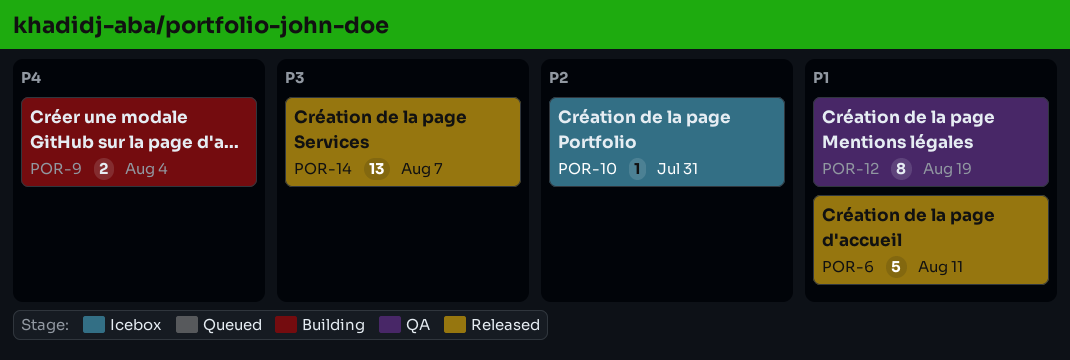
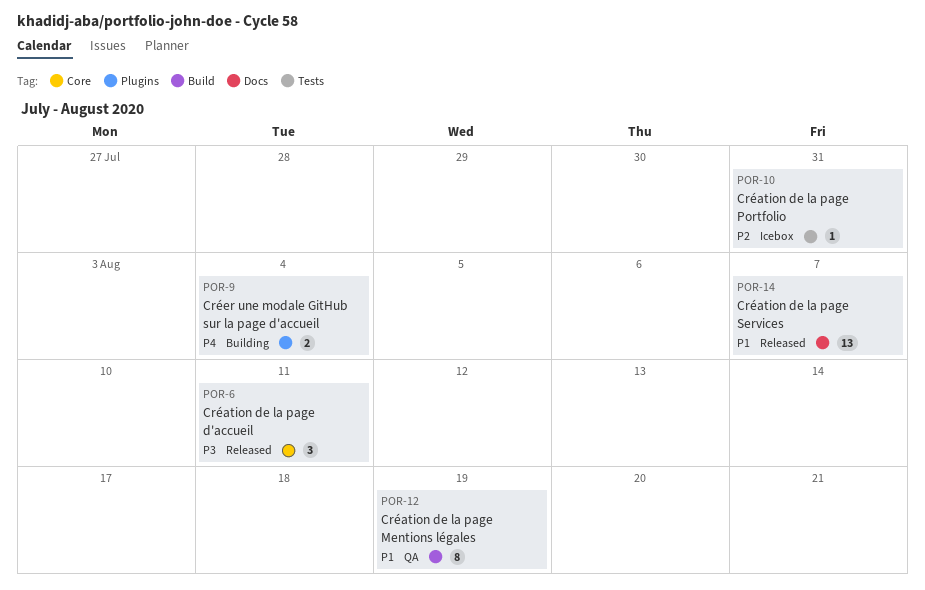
POR-6, priority: P1 -> P3
POR-6, estimate: 5 -> 3
POR-14, priority: P3 -> P1

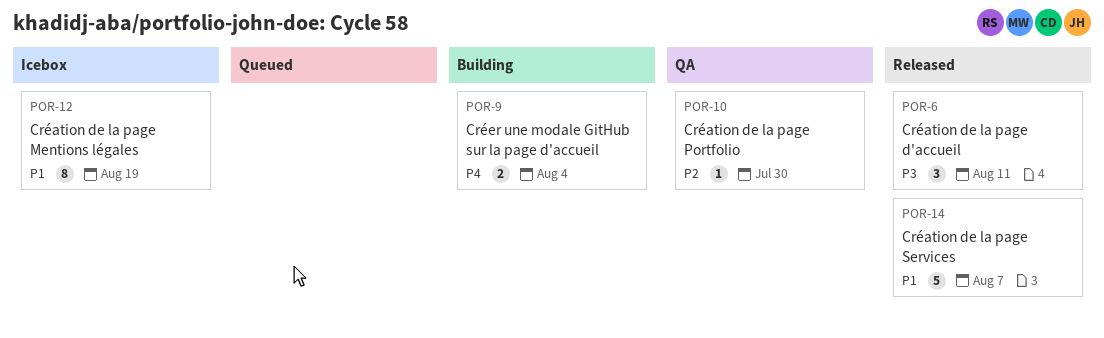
POR-10, status: Icebox -> QA
POR-10, due: Jul 31 -> Jul 30
POR-12, status: QA -> Icebox
POR-14, estimate: 13 -> 5

